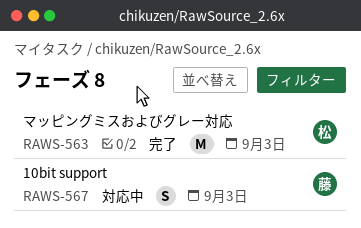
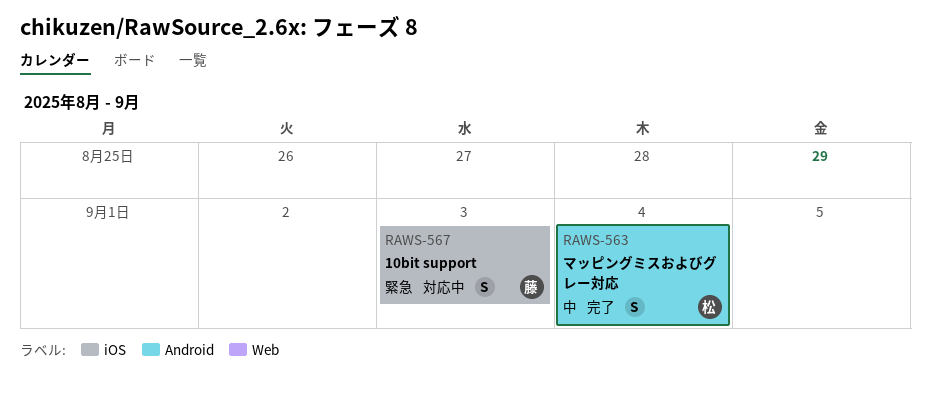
RAWS-563, estimate: M -> S
RAWS-563, due: Sep 3 -> Sep 4

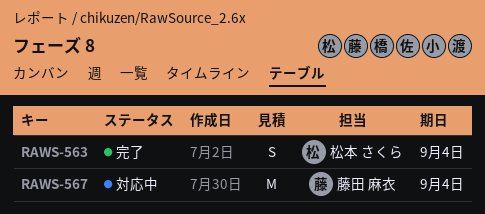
RAWS-567, estimate: S -> M
RAWS-567, due: Sep 3 -> Sep 4

